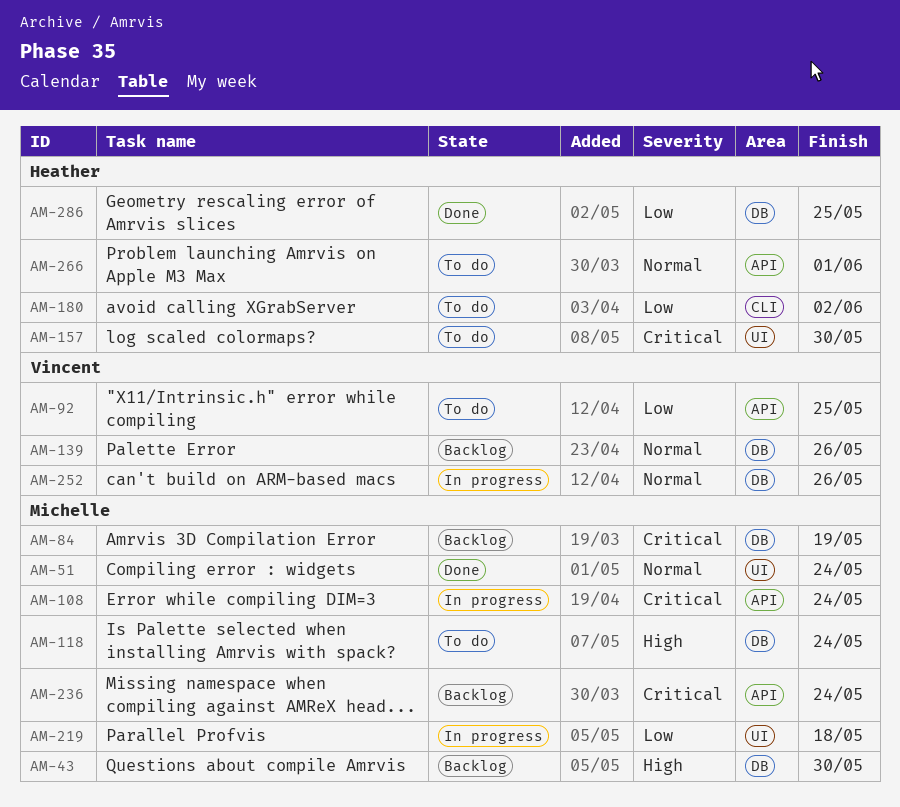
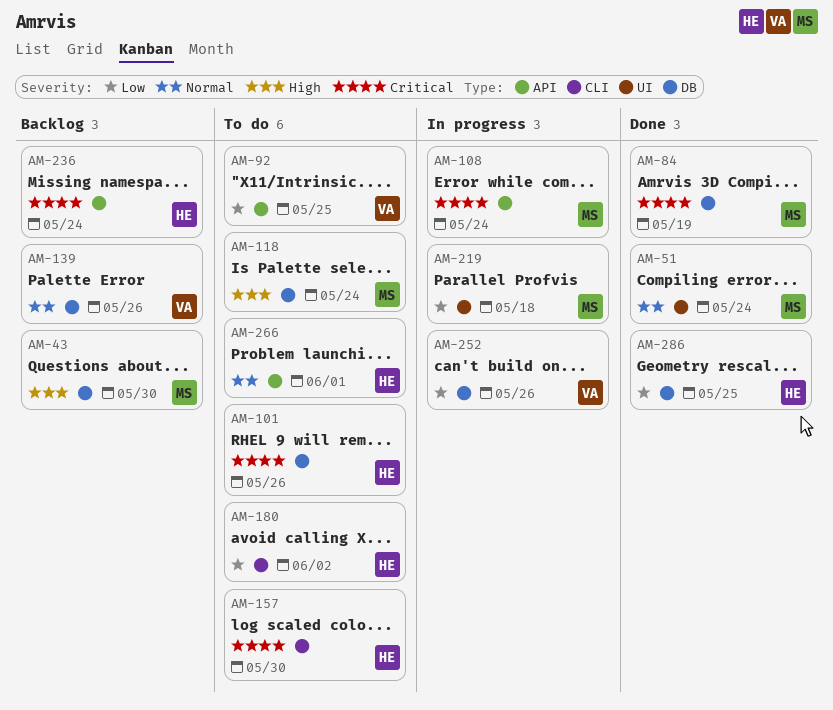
AM-84, status: Backlog -> Done
AM-101: none -> present
AM-157, label: UI -> CLI
AM-236, owner: Michelle -> Heather
AM-252, priority: Normal -> Low

